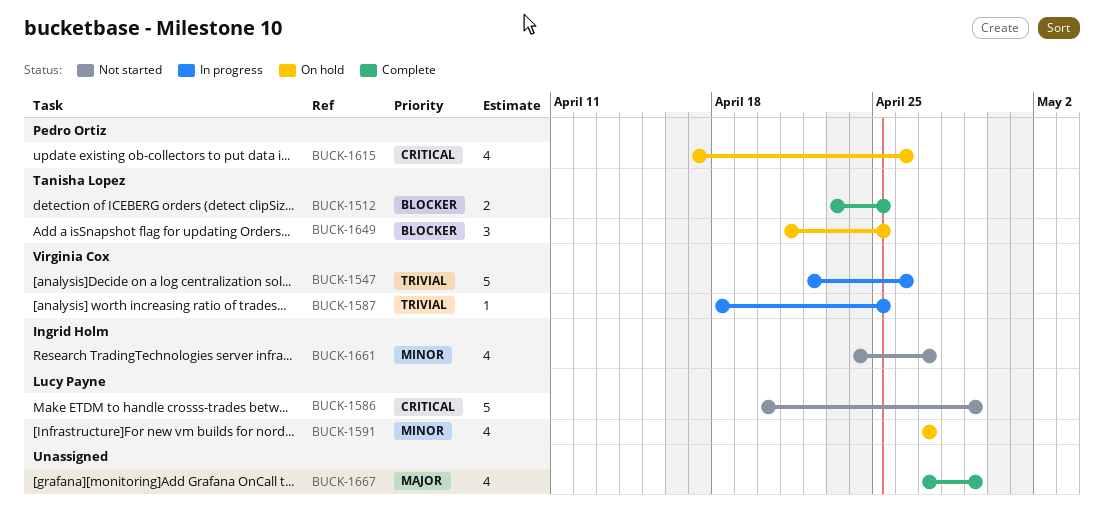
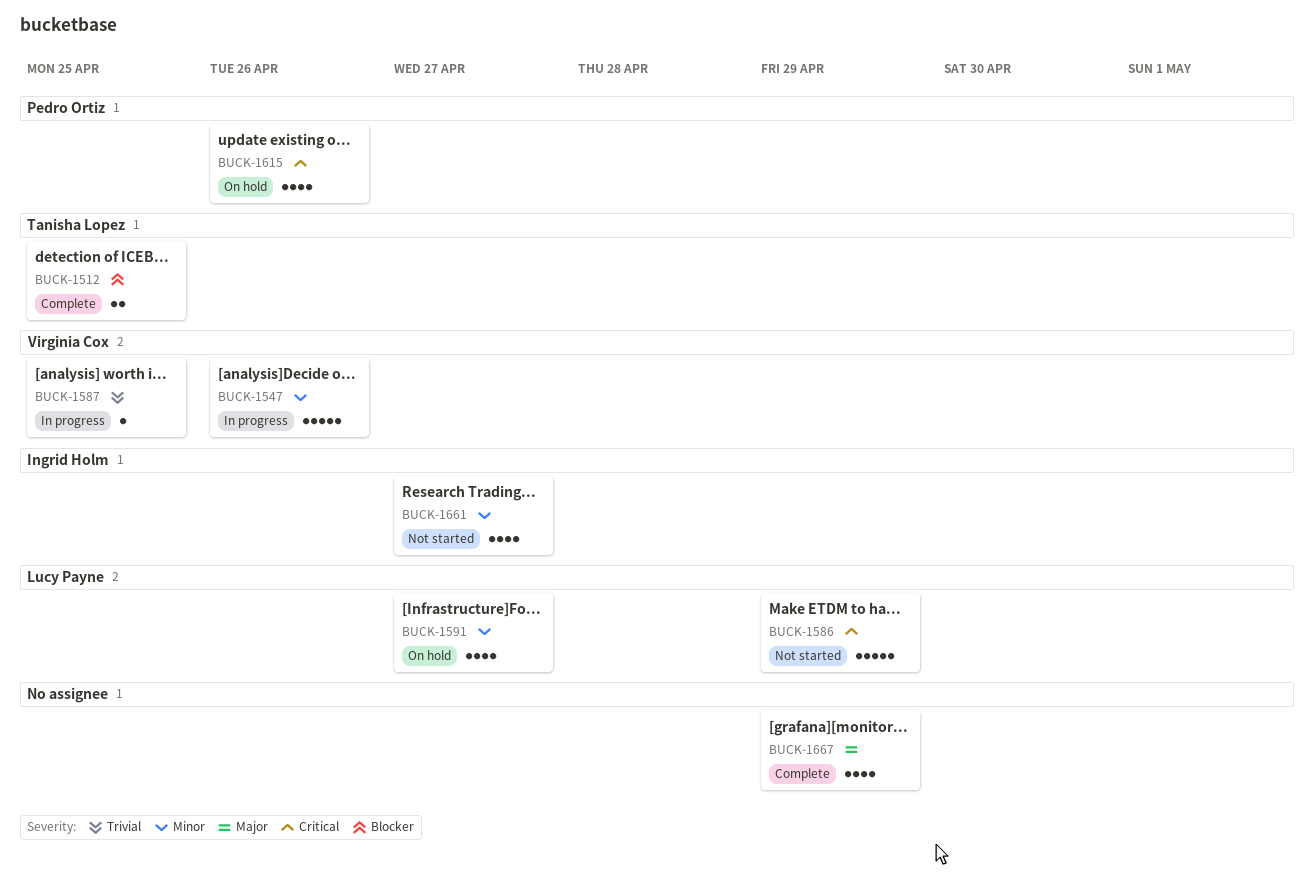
BUCK-1547, priority: Trivial -> Minor
BUCK-1649: present -> none

